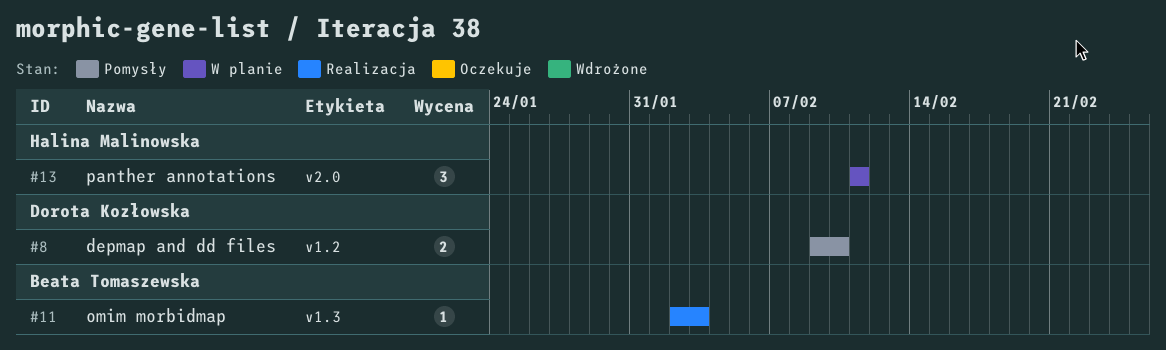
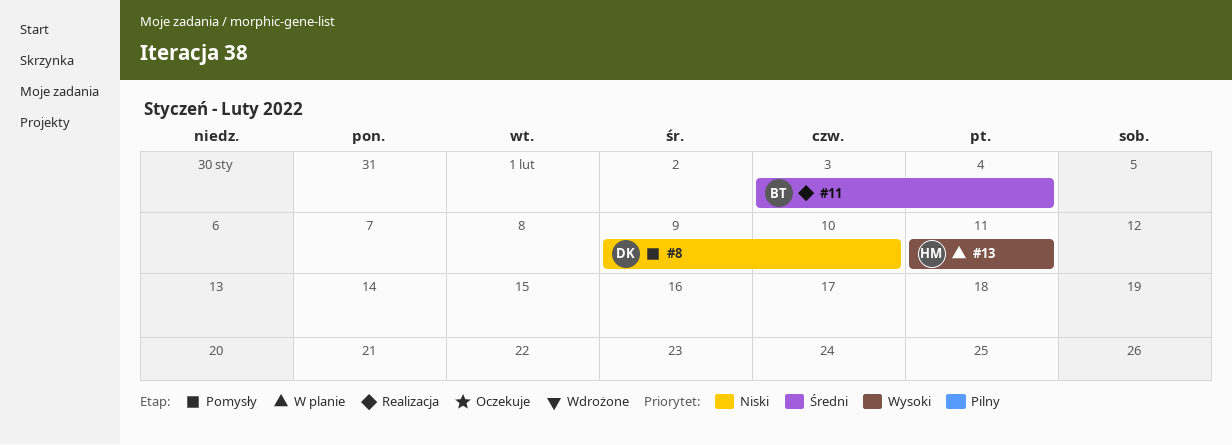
#11, start: Feb 2 -> Feb 3
#11, due: Feb 3 -> Feb 4

